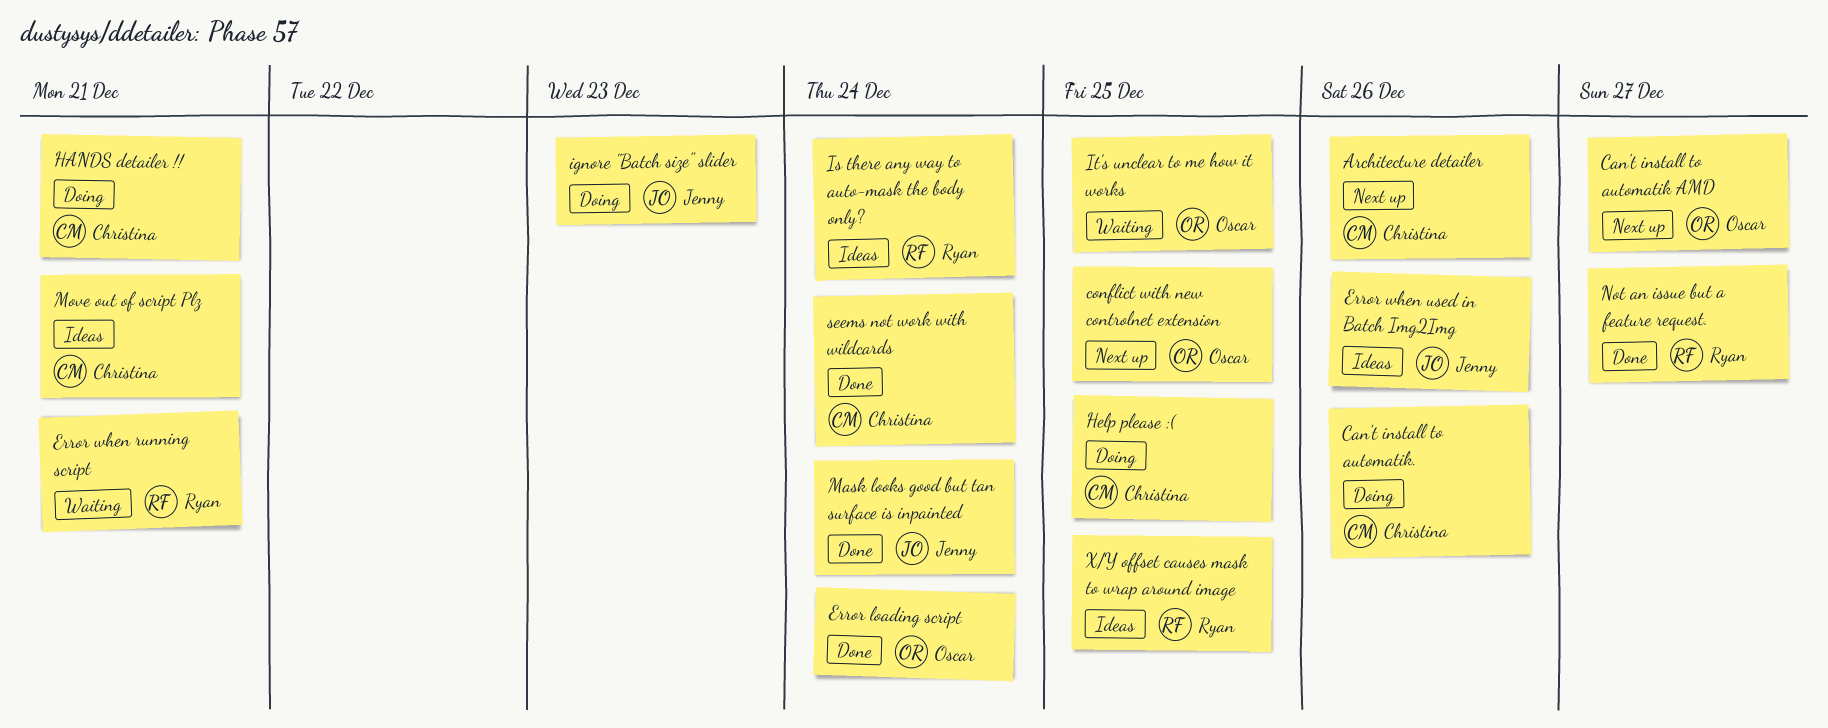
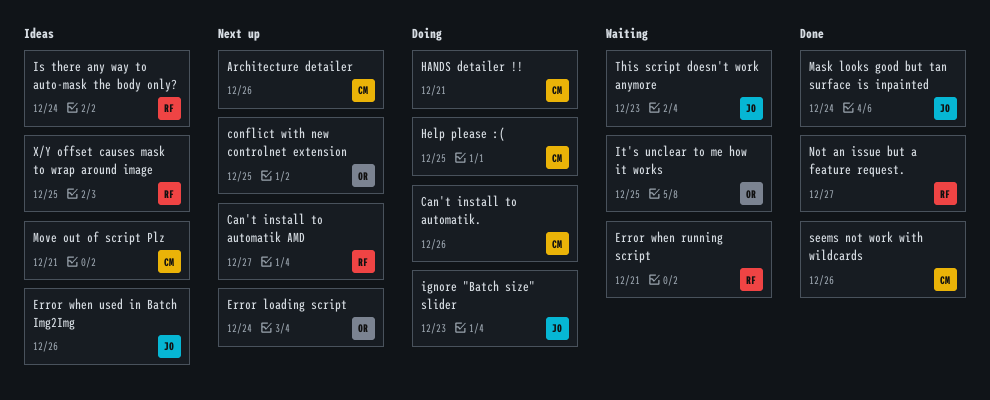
Can't install to automatik AMD, owner: Oscar -> Ryan
Error loading script, status: Done -> Next up
seems not work with wildcards, due: Dec 24 -> Dec 26
This script doesn't work anymore: none -> present

